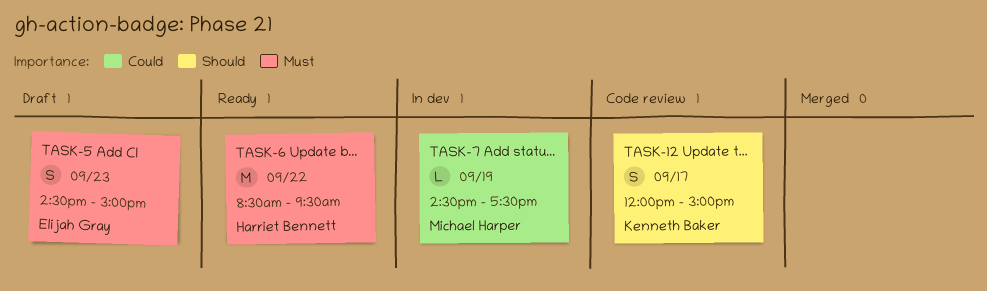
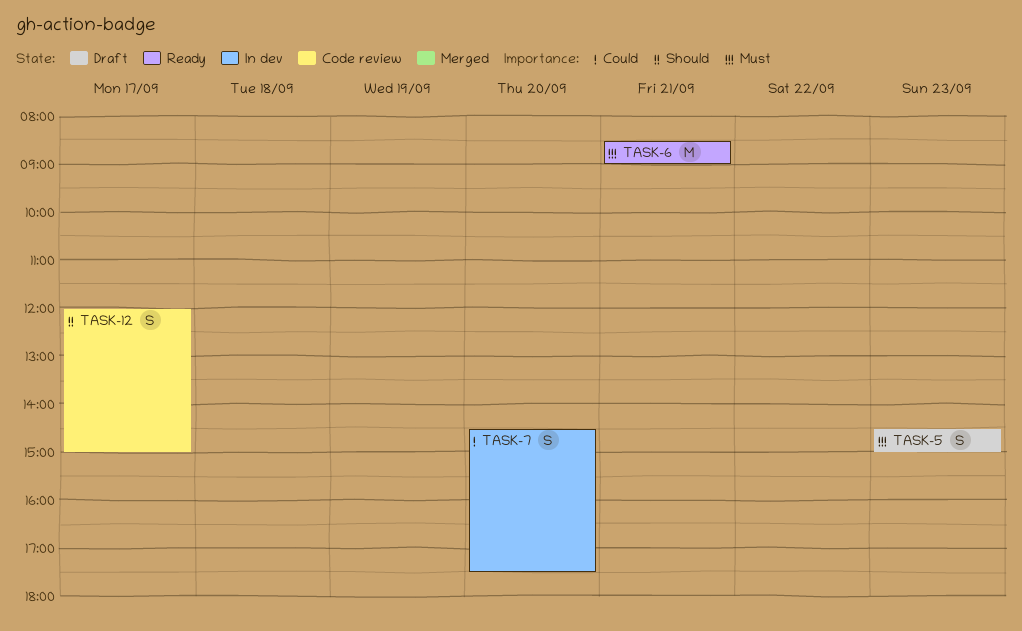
TASK-6, day: Sep 22 -> Sep 21
TASK-6, ends: 09:30 -> 09:00
TASK-7, estimate: L -> S
TASK-7, day: Sep 19 -> Sep 20

